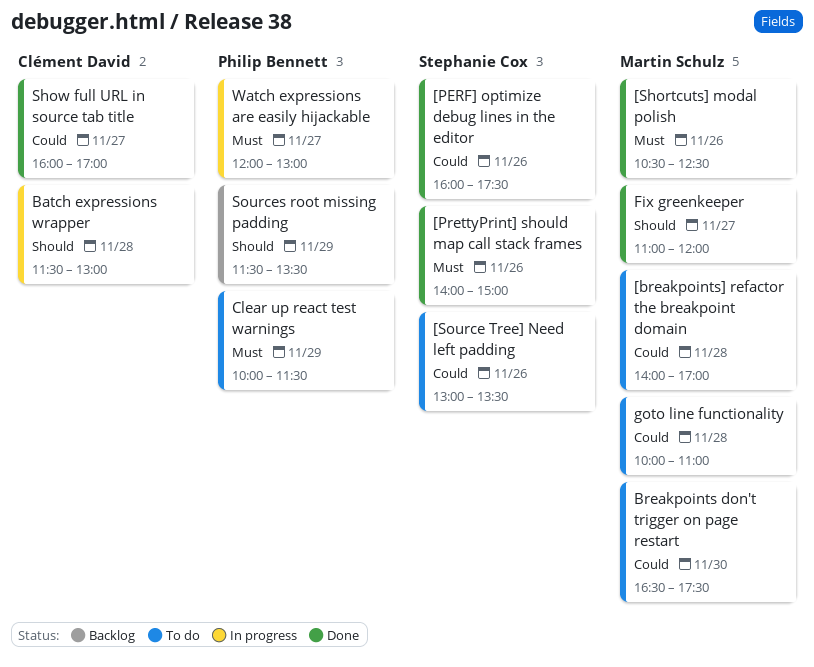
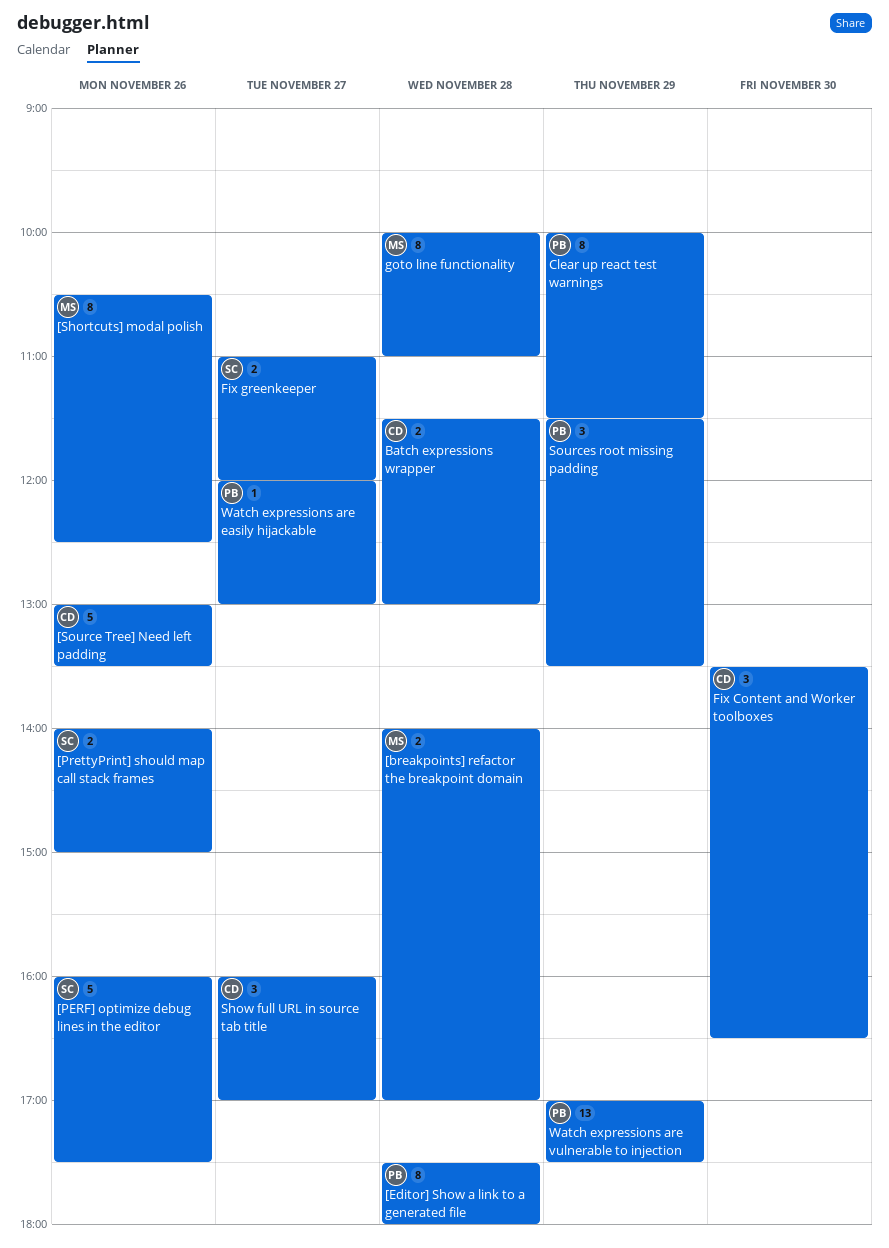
[Editor] Show a link to a generated file: none -> present
[Source Tree] Need left padding, owner: Stephanie Cox -> Clément David
Breakpoints don't trigger on page restart: present -> none
Fix Content and Worker toolboxes: none -> present
Fix greenkeeper, owner: Martin Schulz -> Stephanie Cox
Watch expressions are vulnerable to injection: none -> present

